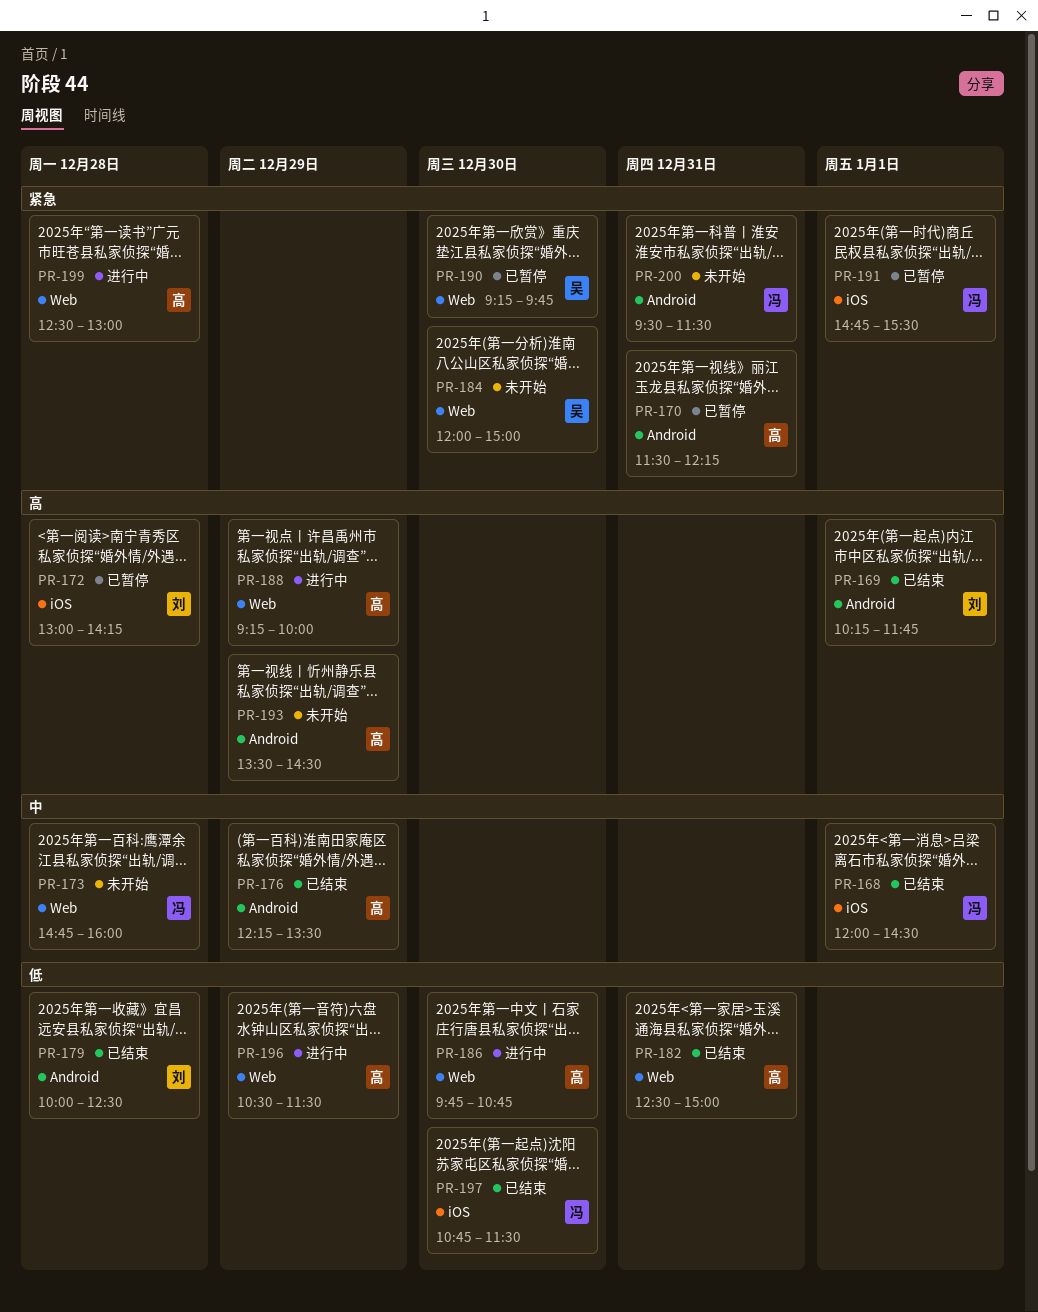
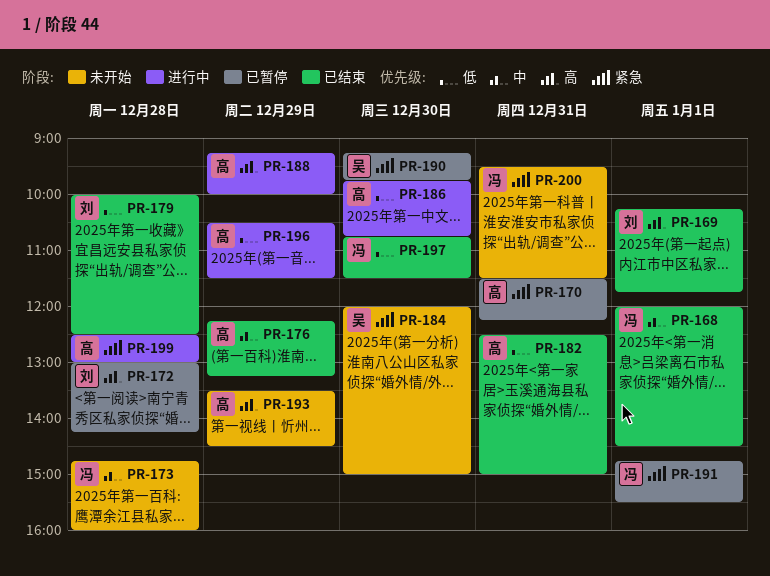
PR-176, ends: 13:30 -> 13:15

